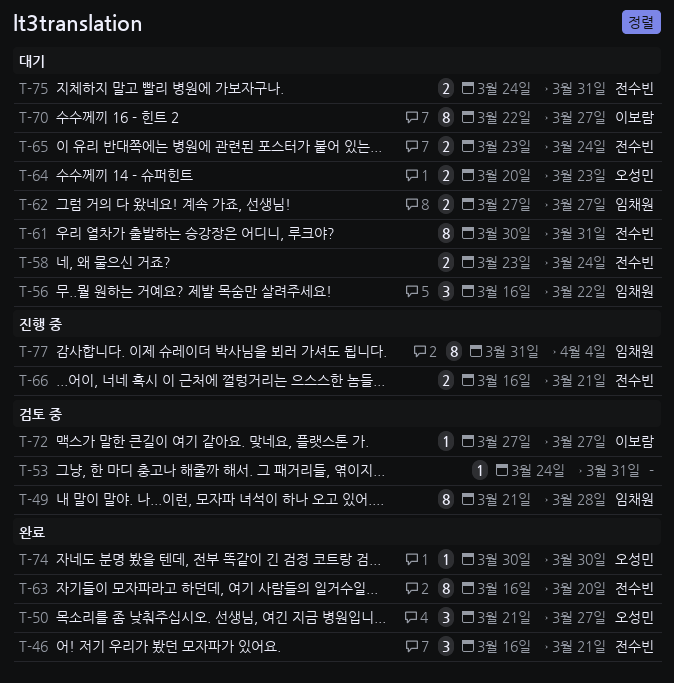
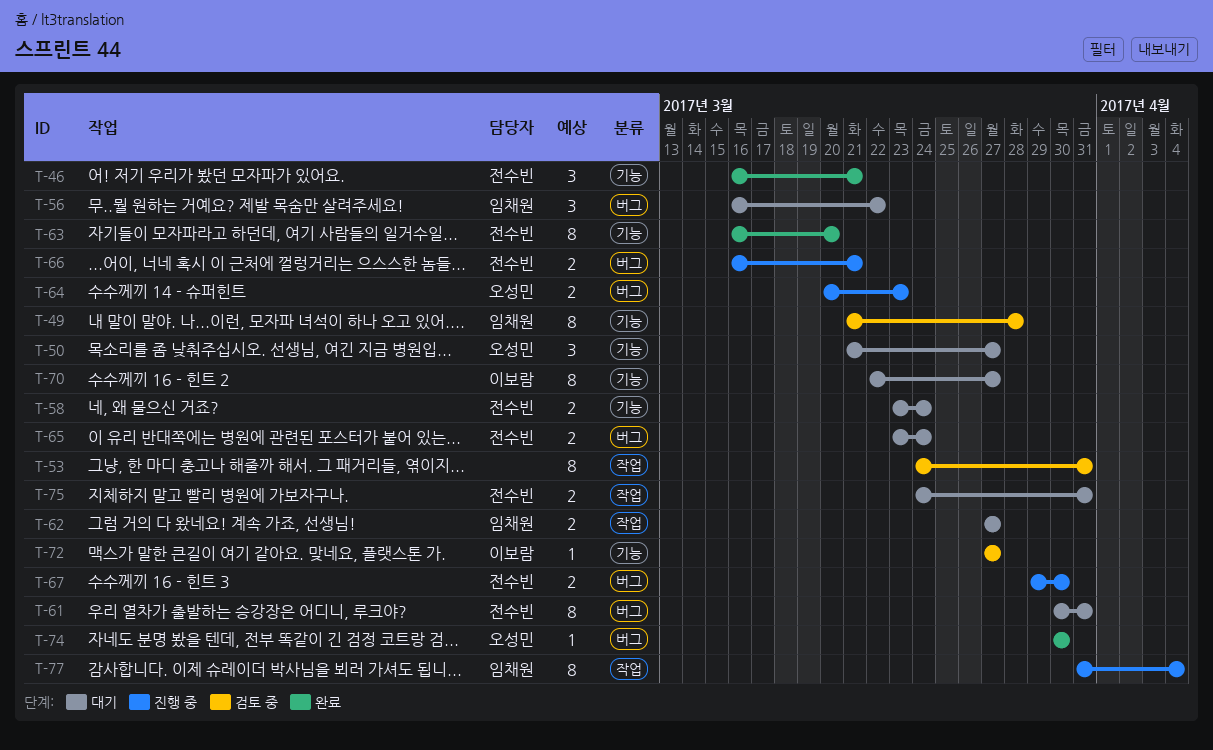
T-50, status: 완료 -> 대기
T-53, estimate: 1 -> 8
T-64, status: 대기 -> 진행 중
T-67: none -> present

